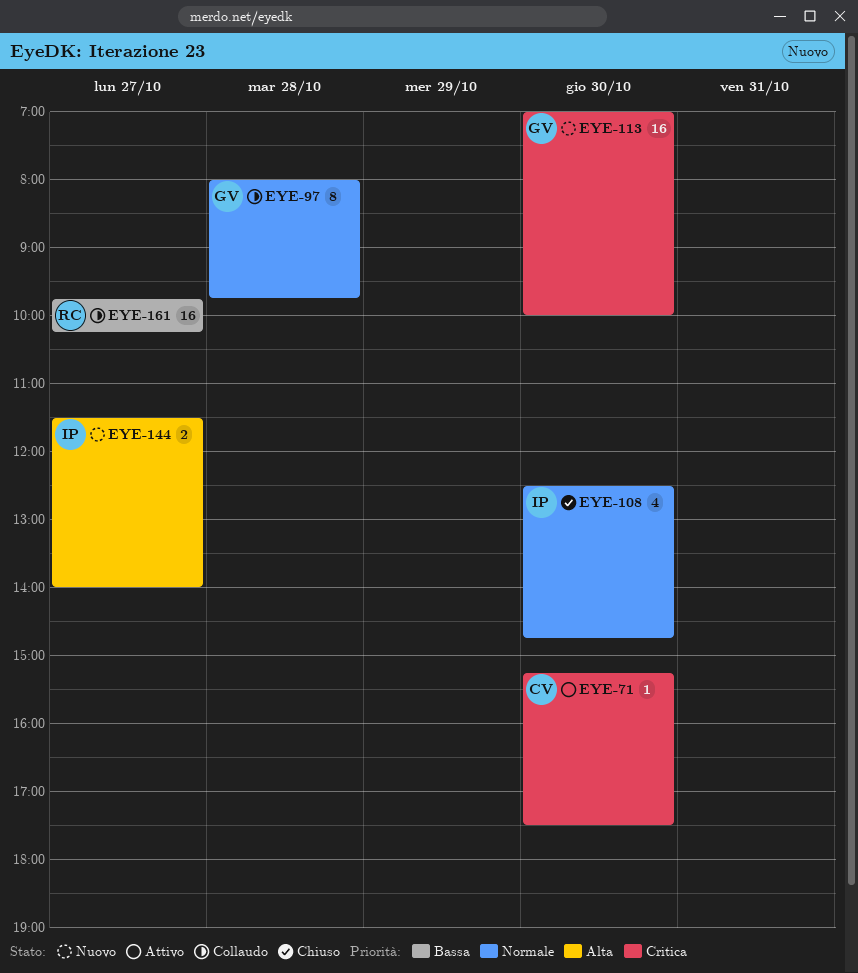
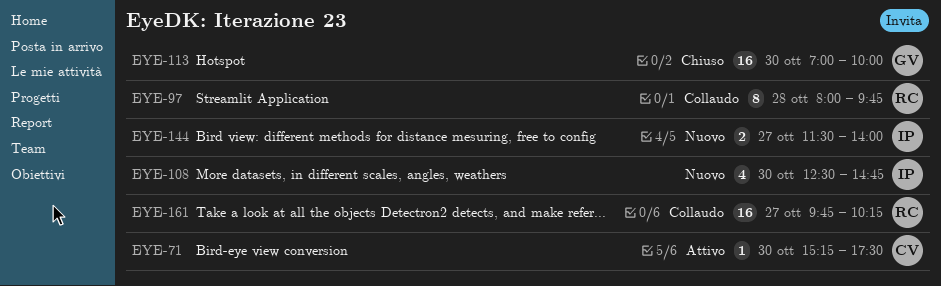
EYE-97, owner: GV -> RC
EYE-108, status: Chiuso -> Nuovo
EYE-113, status: Nuovo -> Chiuso

